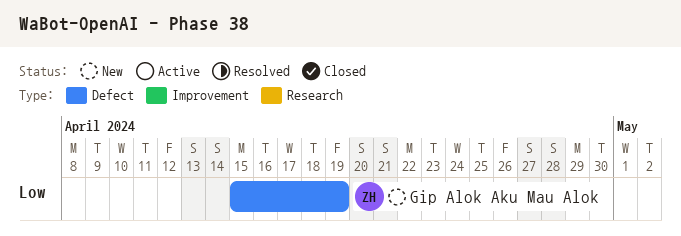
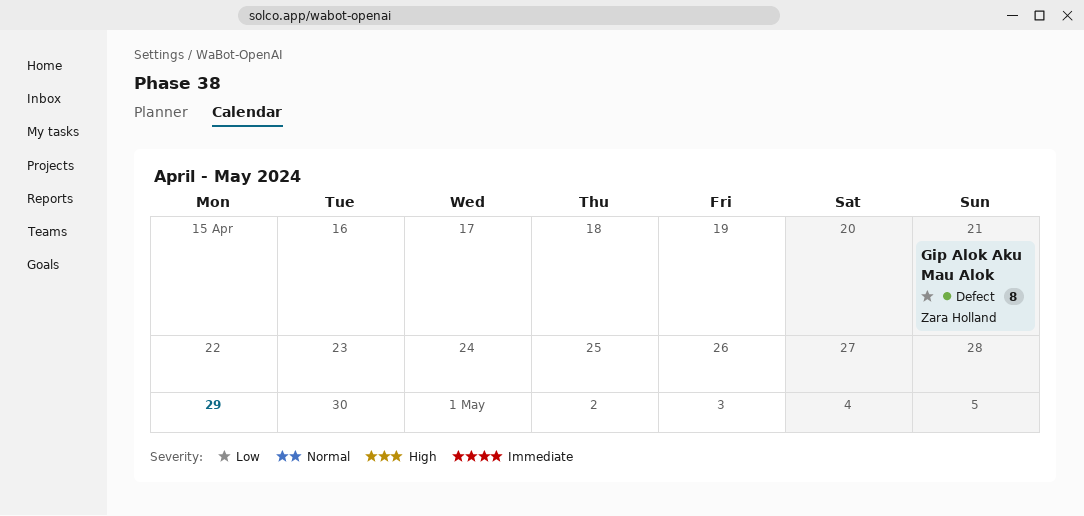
Gip Alok Aku Mau Alok, due: Apr 19 -> Apr 21

